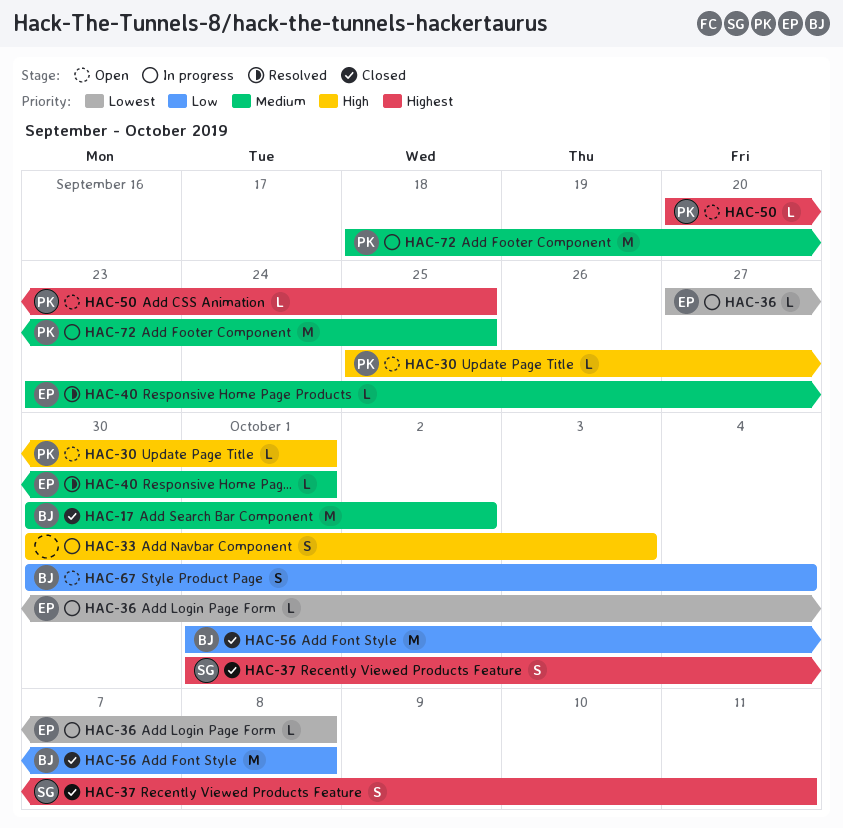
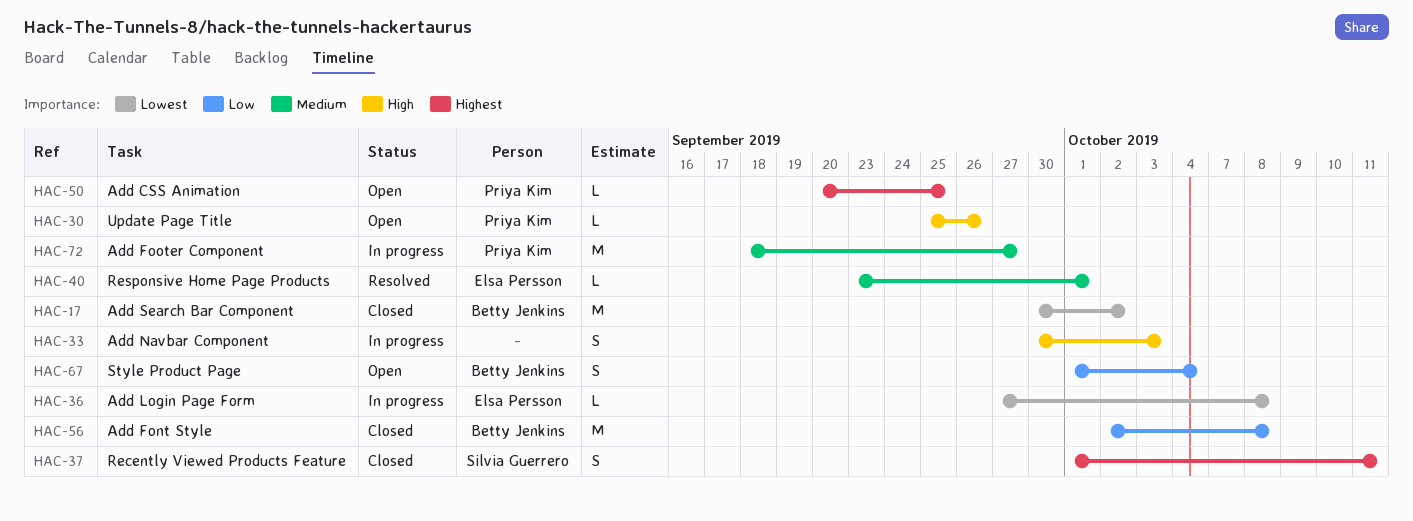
HAC-17, priority: Medium -> Lowest
HAC-30, due: Oct 1 -> Sep 26
HAC-56, start: Oct 1 -> Oct 2
HAC-67, start: Sep 30 -> Oct 1
HAC-72, due: Sep 25 -> Sep 27

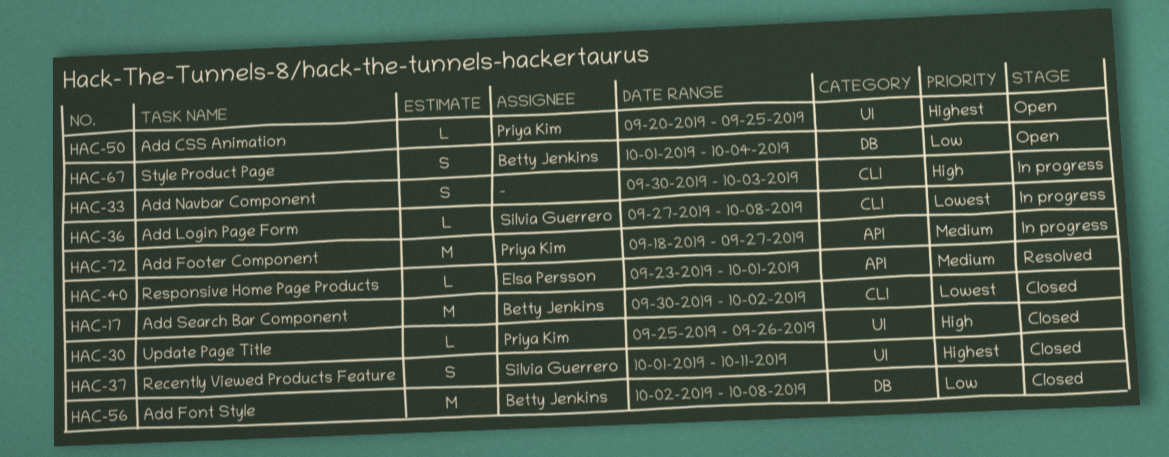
HAC-30, status: Open -> Closed
HAC-36, owner: Elsa Persson -> Silvia Guerrero

